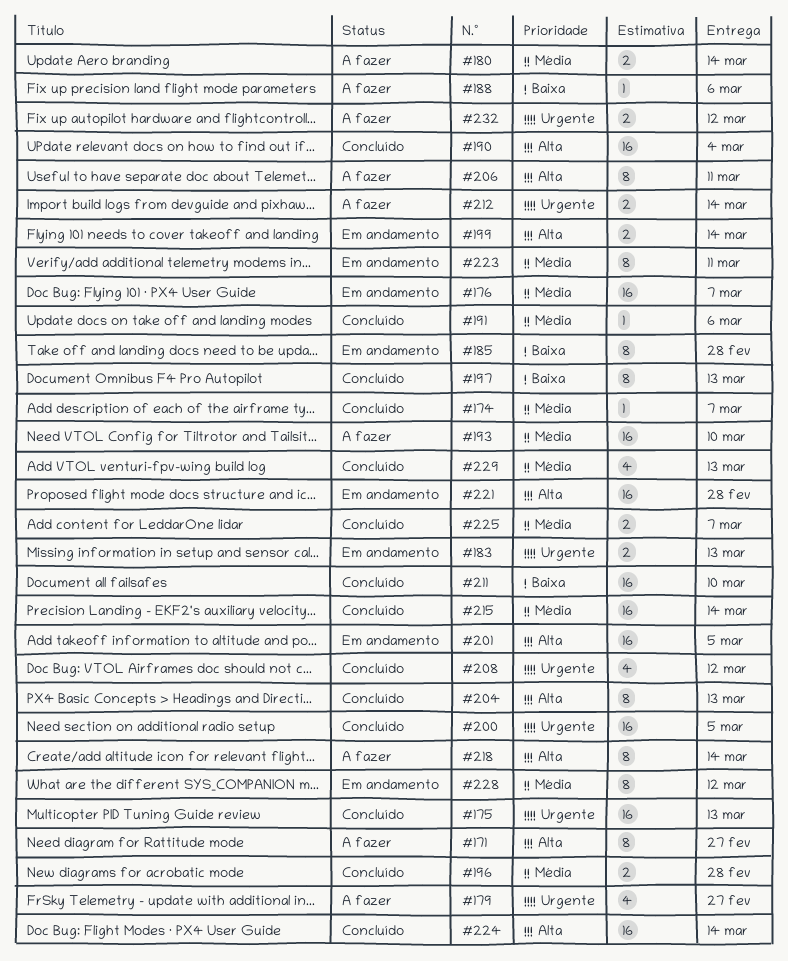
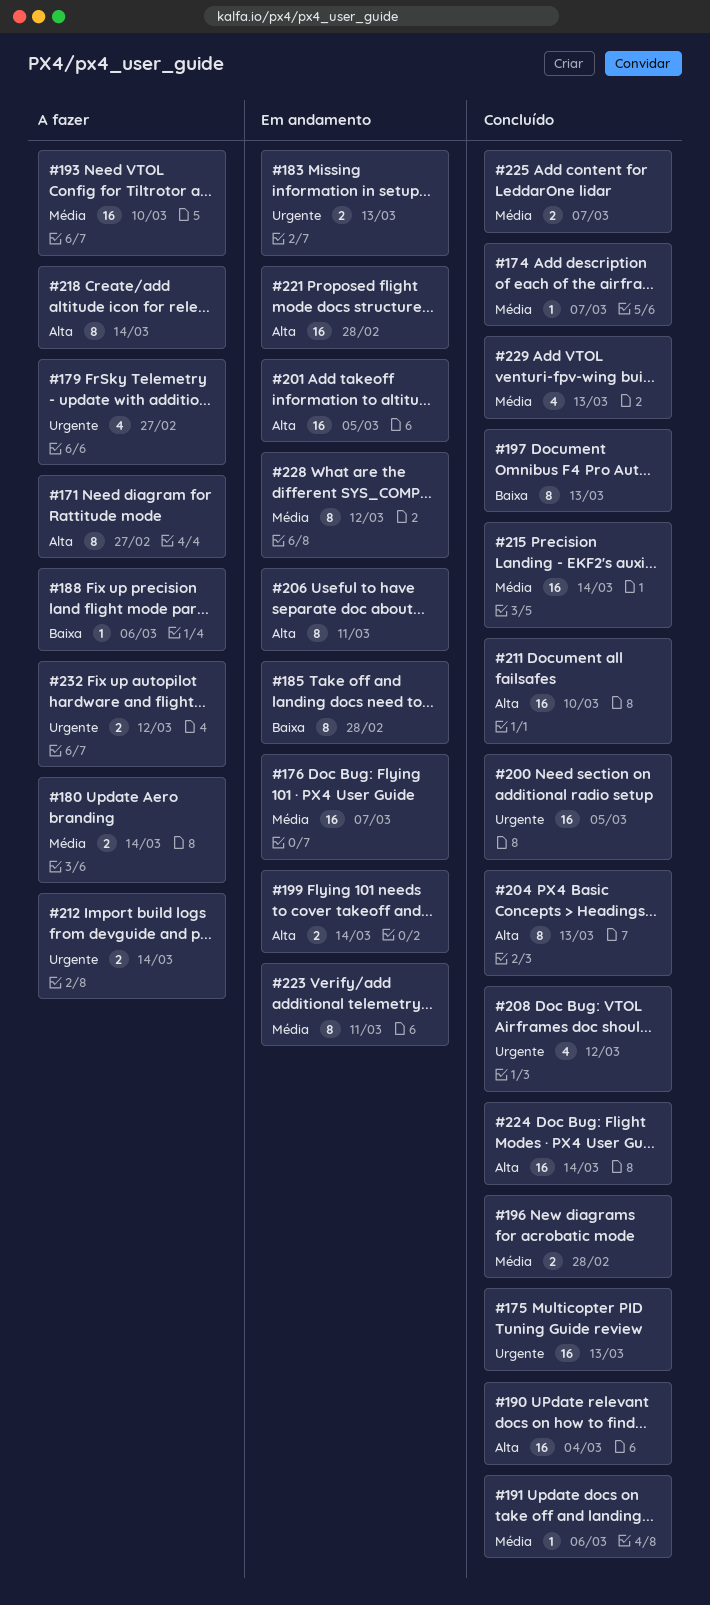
#206, status: A fazer -> Em andamento
#211, priority: Baixa -> Alta

